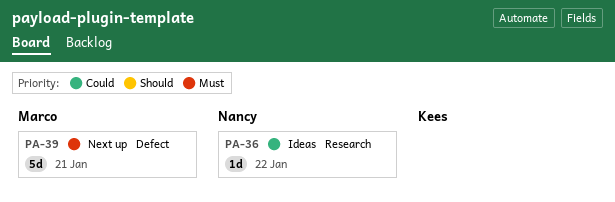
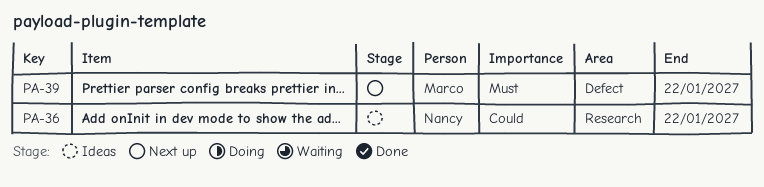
PA-39, due: Jan 21 -> Jan 22

